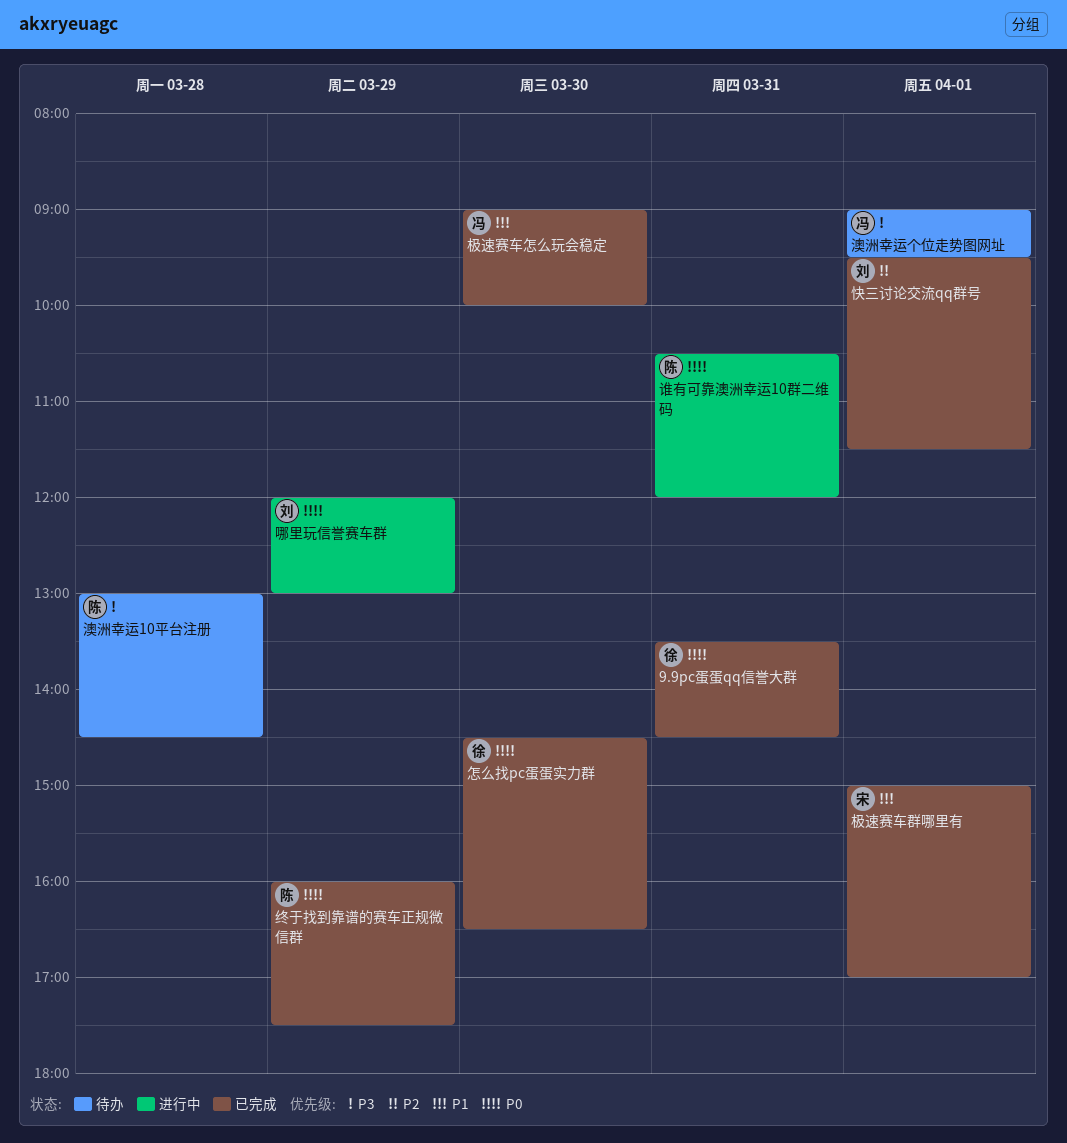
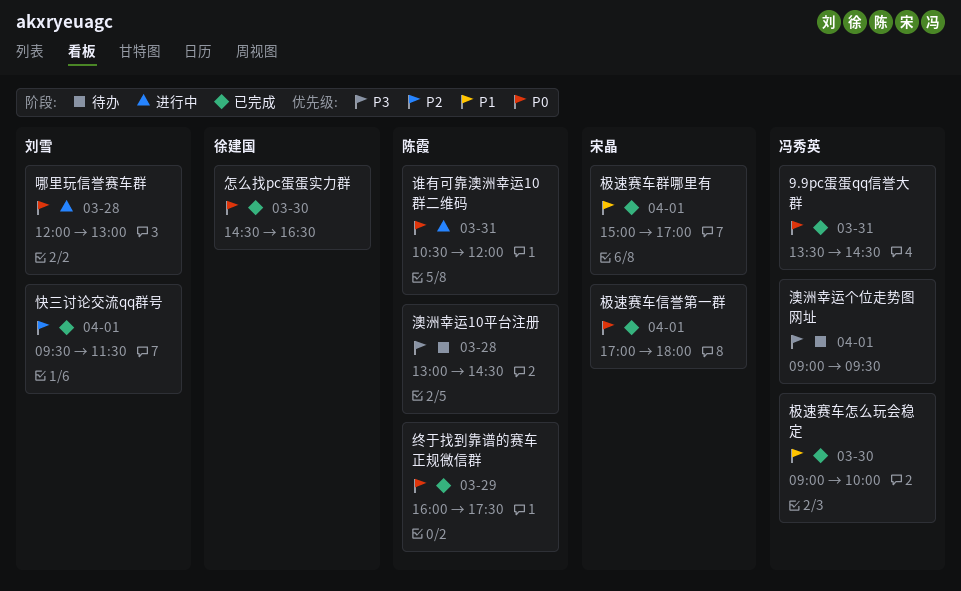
9.9pc蛋蛋qq信誉大群, owner: 徐建国 -> 冯秀英
哪里玩信誉赛车群, day: Mar 29 -> Mar 28
极速赛车信誉第一群: none -> present

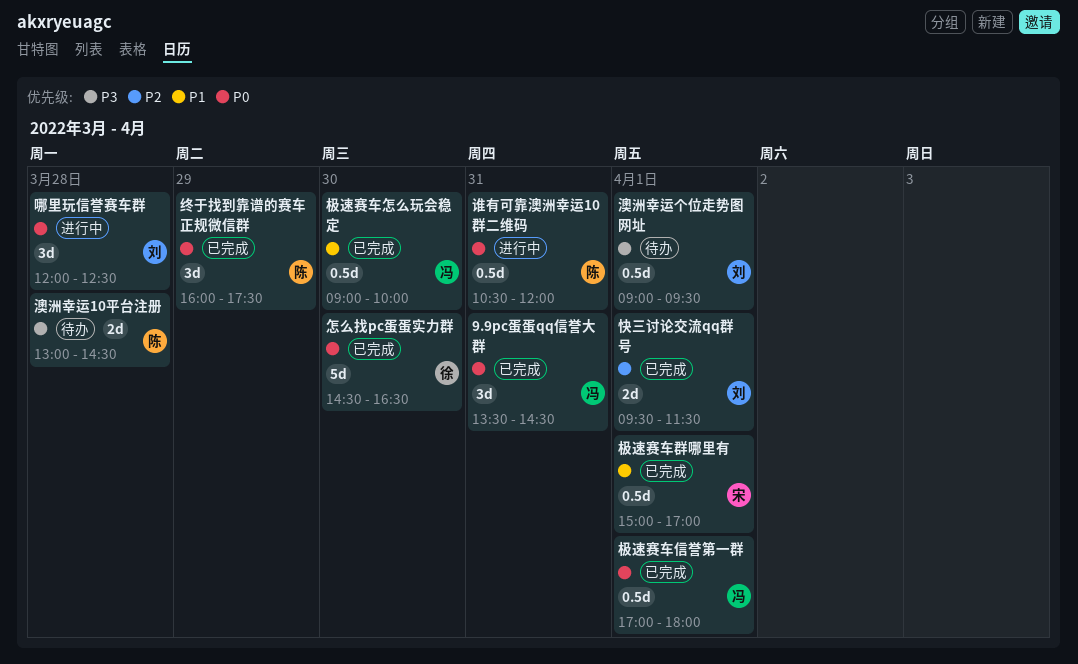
哪里玩信誉赛车群, ends: 13:00 -> 12:30
极速赛车信誉第一群, owner: 宋晶 -> 冯秀英
澳洲幸运个位走势图网址, owner: 冯秀英 -> 刘雪

